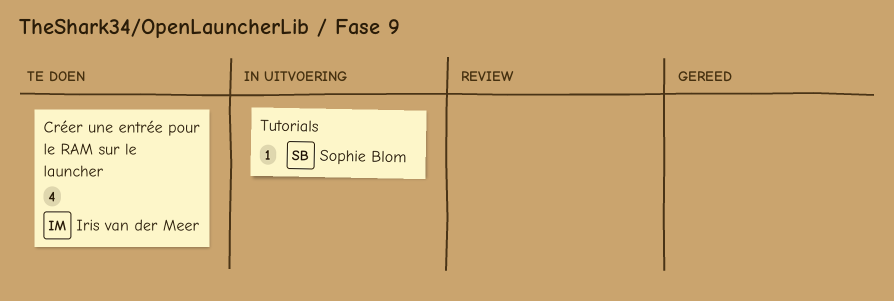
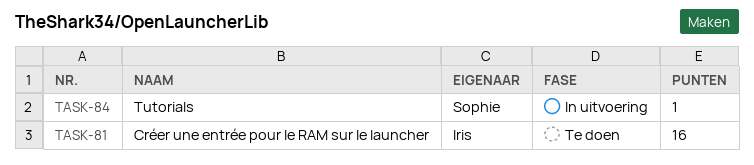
Créer une entrée pour le RAM sur le launcher, estimate: 4 -> 16

